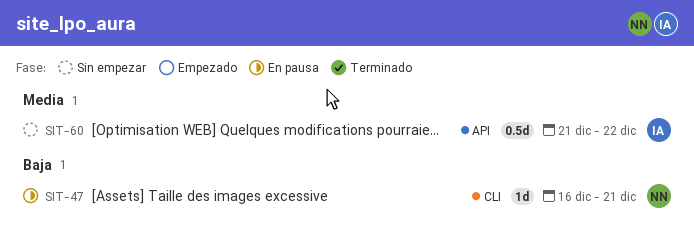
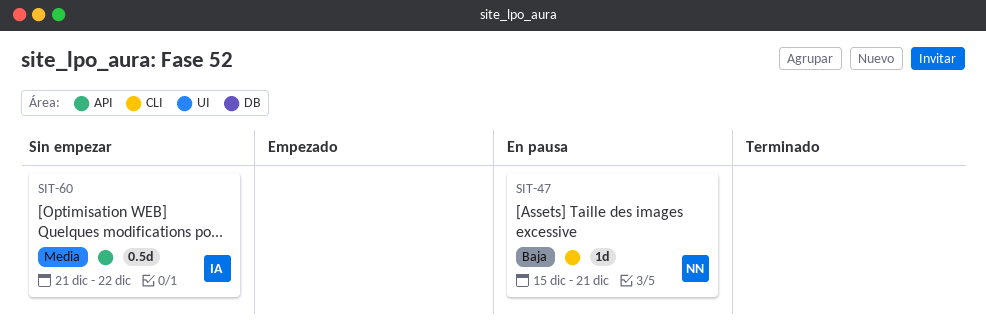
SIT-47, start: Dec 16 -> Dec 15

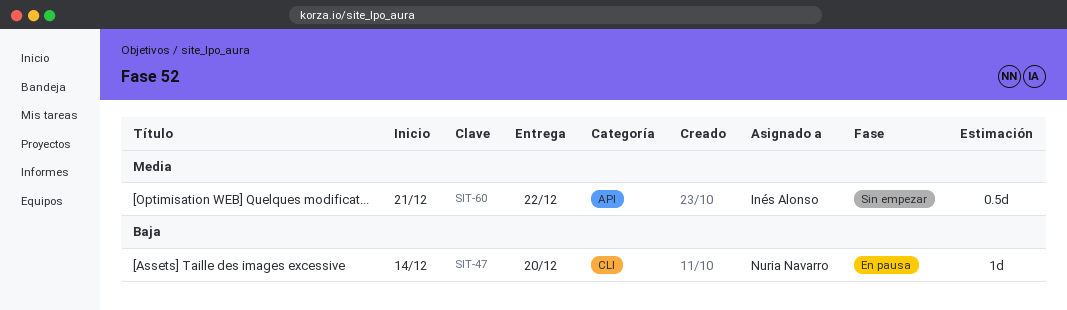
SIT-47, start: Dec 15 -> Dec 14
SIT-47, due: Dec 21 -> Dec 20

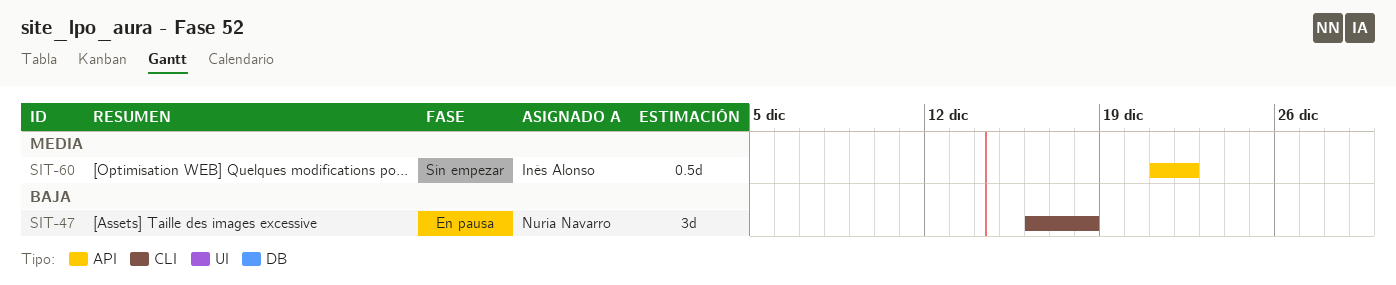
SIT-47, estimate: 1d -> 3d
SIT-47, start: Dec 14 -> Dec 16
SIT-47, due: Dec 20 -> Dec 18

